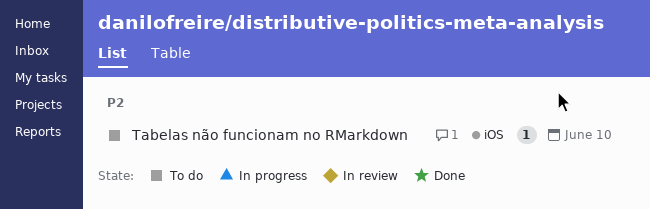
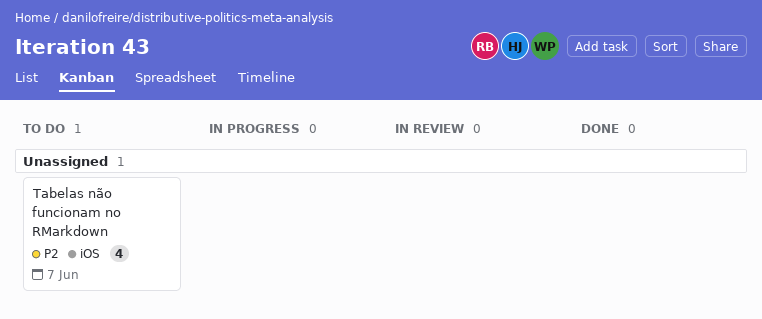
Tabelas não funcionam no RMarkdown, estimate: 1 -> 4
Tabelas não funcionam no RMarkdown, due: Jun 10 -> Jun 7

